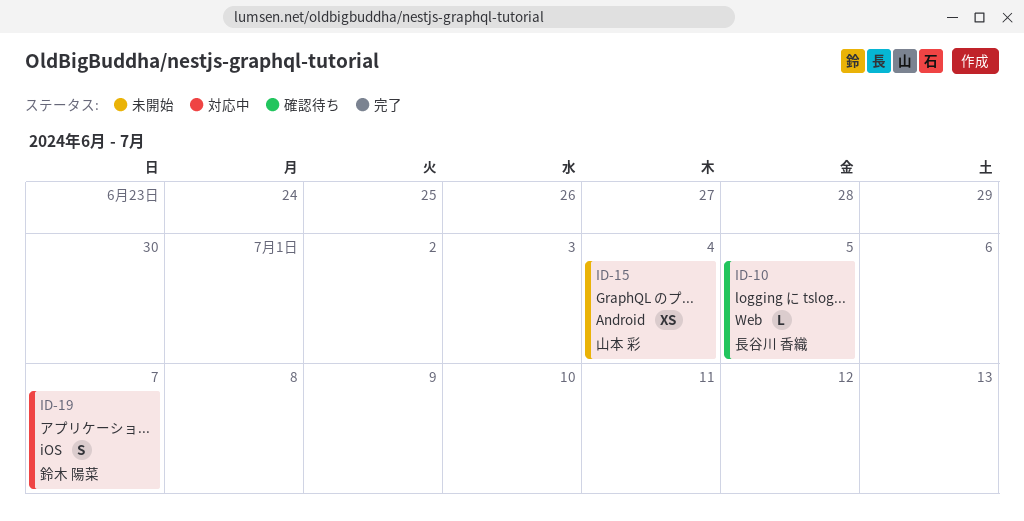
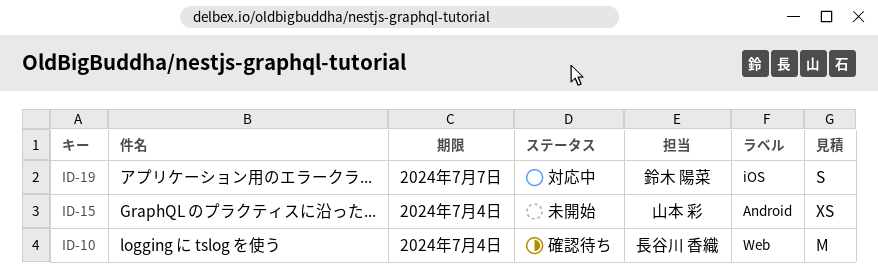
ID-10, estimate: L -> M
ID-10, due: Jul 5 -> Jul 4

